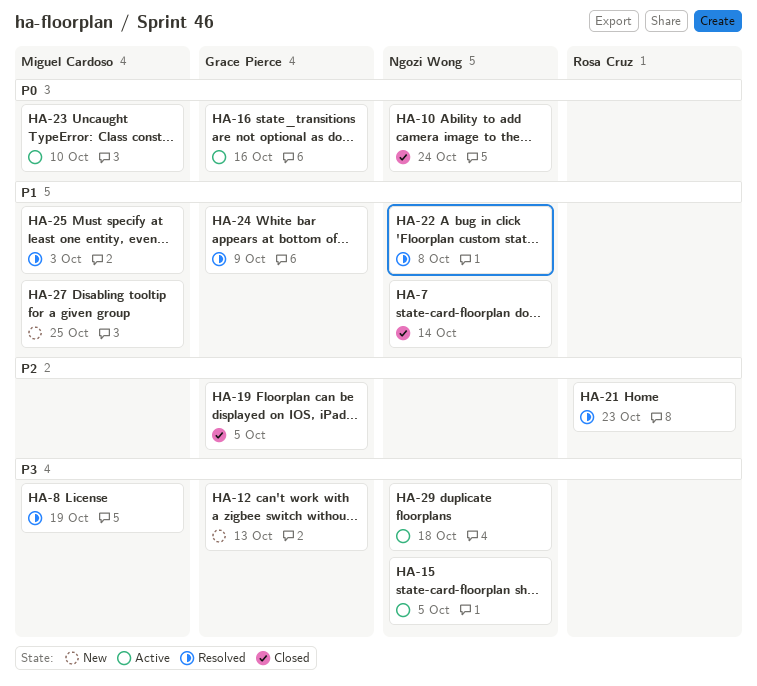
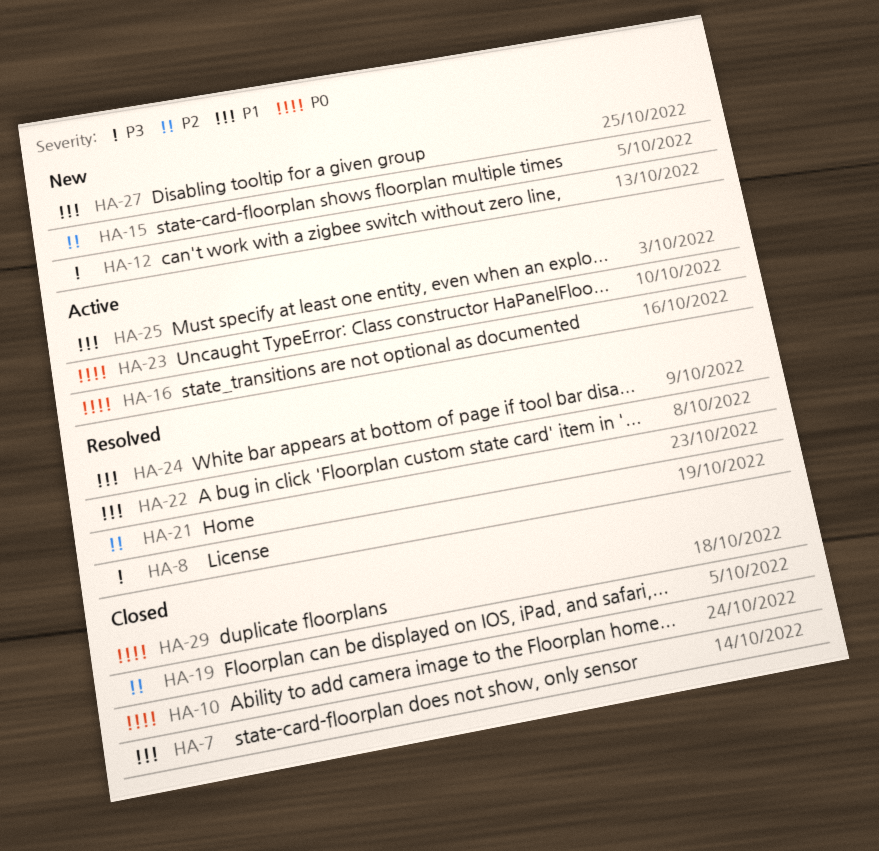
HA-15, status: Active -> New
HA-15, priority: P3 -> P2
HA-25, status: Resolved -> Active
HA-29, status: Active -> Closed
HA-29, priority: P3 -> P0

